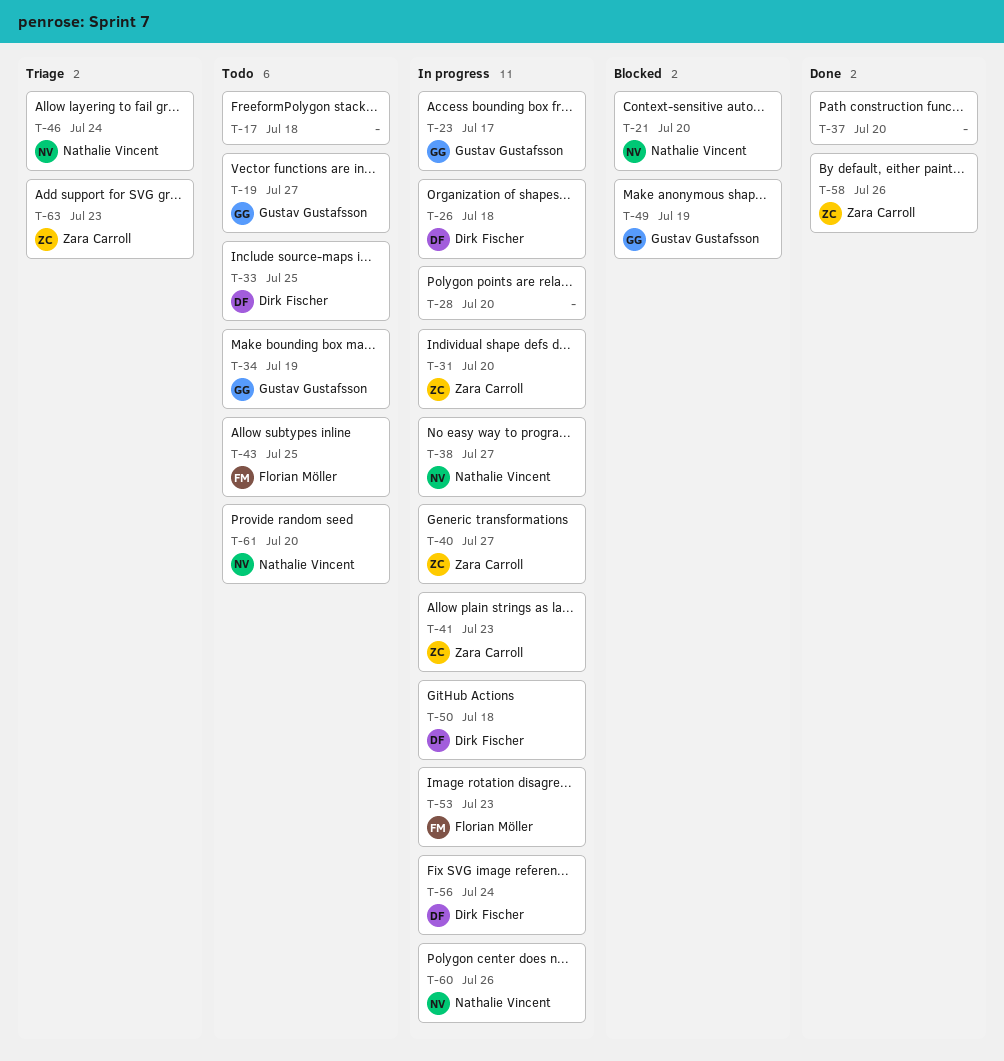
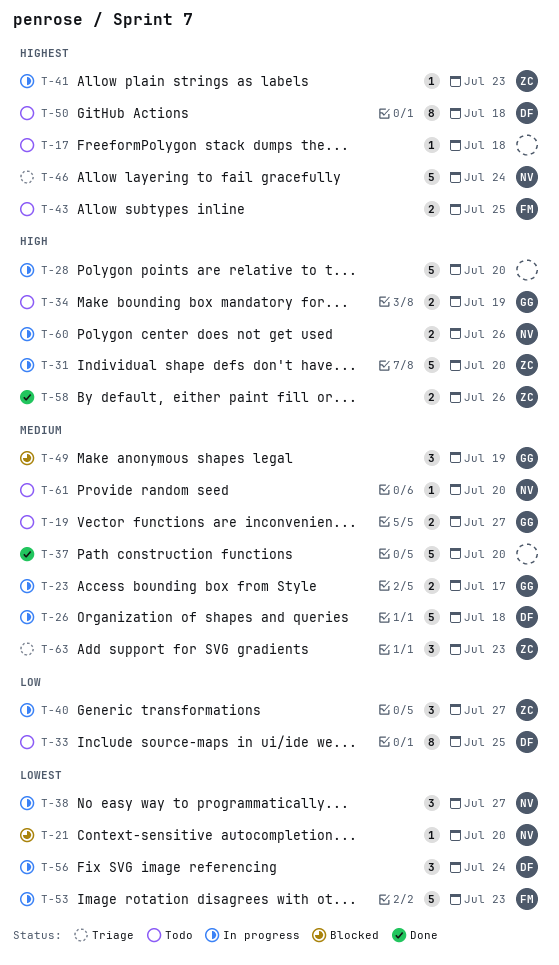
T-50, status: In progress -> Todo

